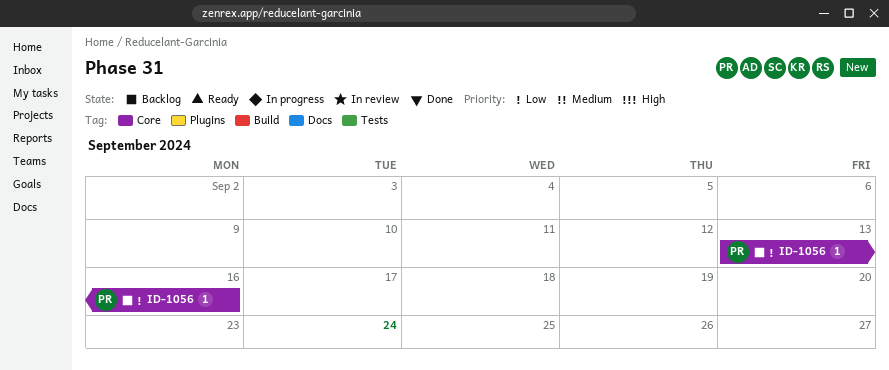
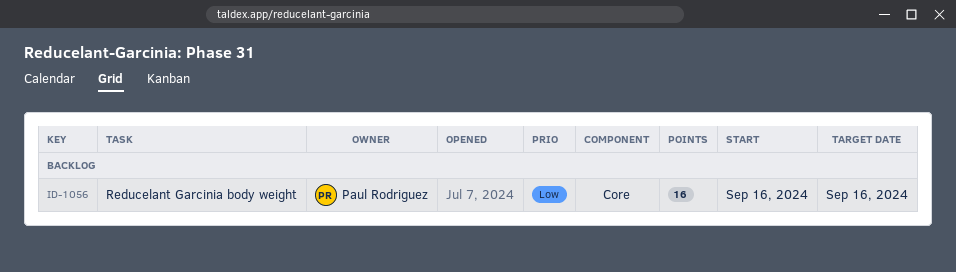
ID-1056, estimate: 1 -> 16
ID-1056, start: Sep 13 -> Sep 16

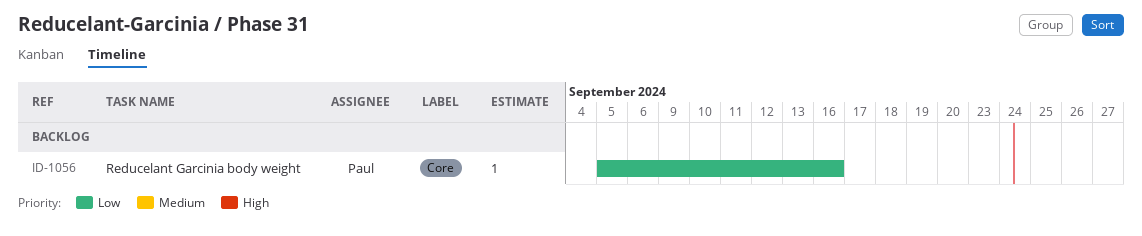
ID-1056, estimate: 16 -> 1
ID-1056, start: Sep 16 -> Sep 5

